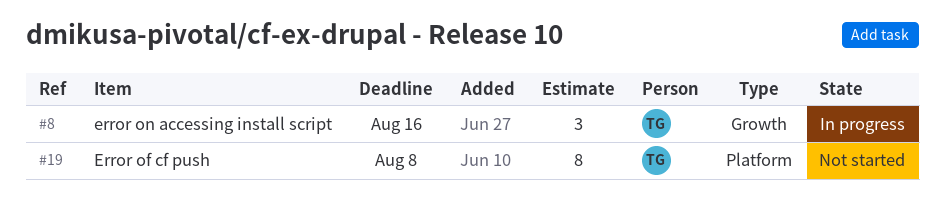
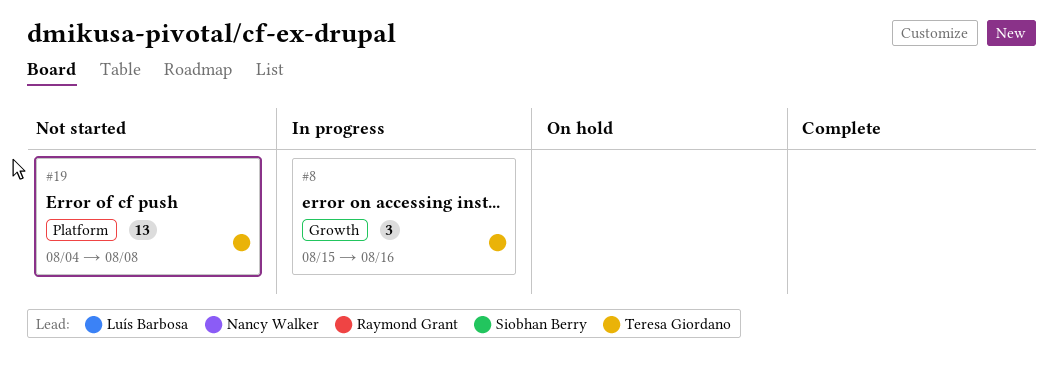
#19, estimate: 8 -> 13

